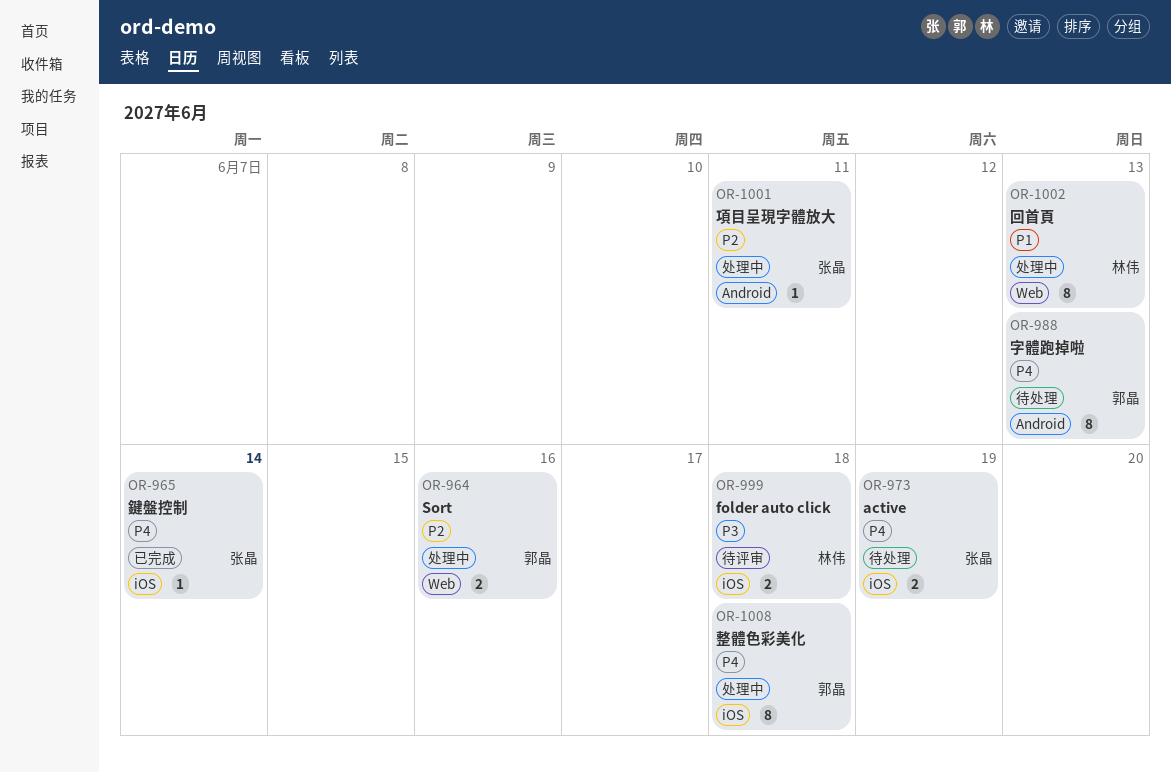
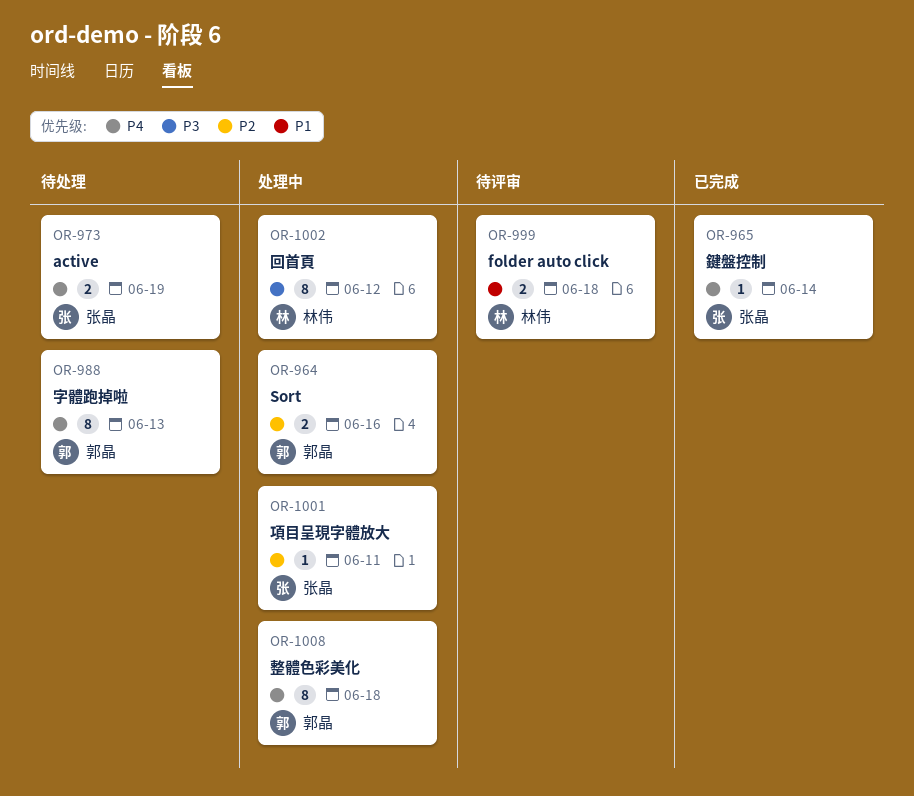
OR-999, priority: P3 -> P1
OR-1002, priority: P1 -> P3
OR-1002, due: Jun 13 -> Jun 12

